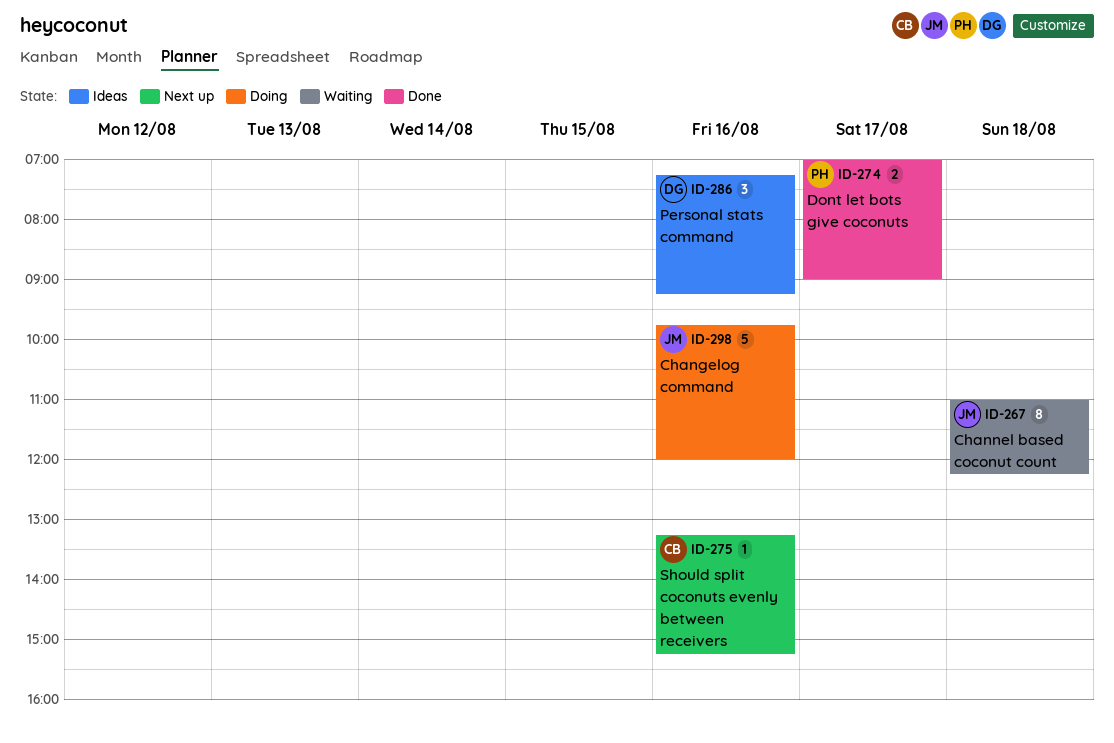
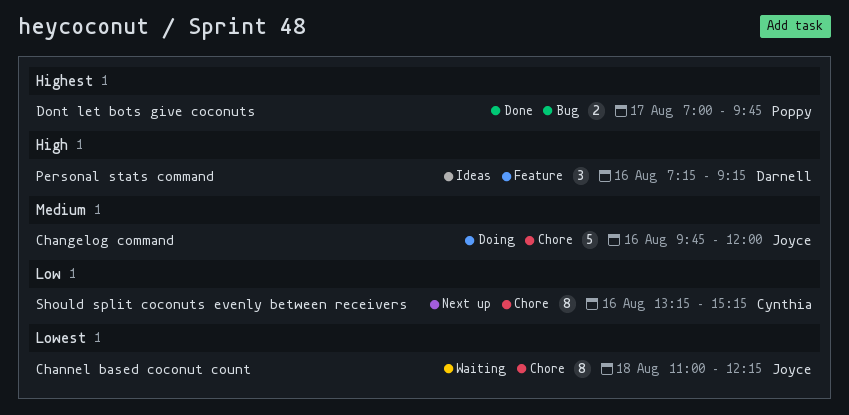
Dont let bots give coconuts, ends: 09:00 -> 09:45
Should split coconuts evenly between receivers, estimate: 1 -> 8

